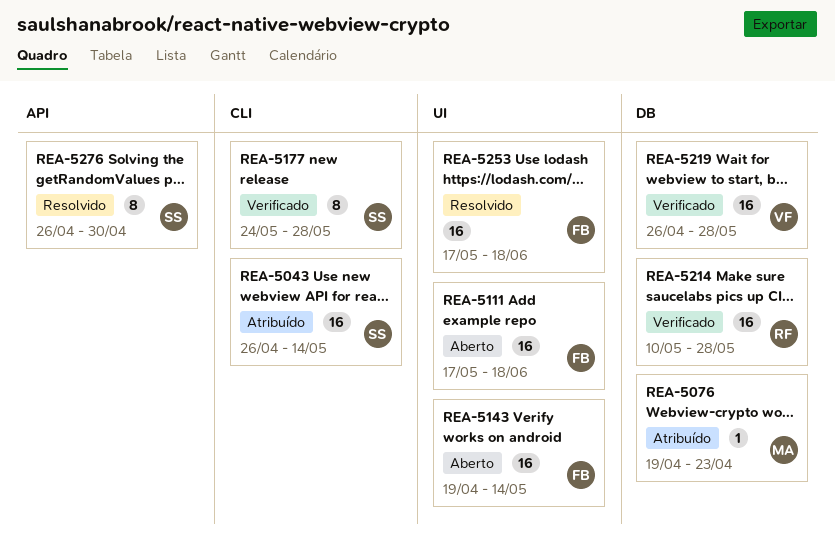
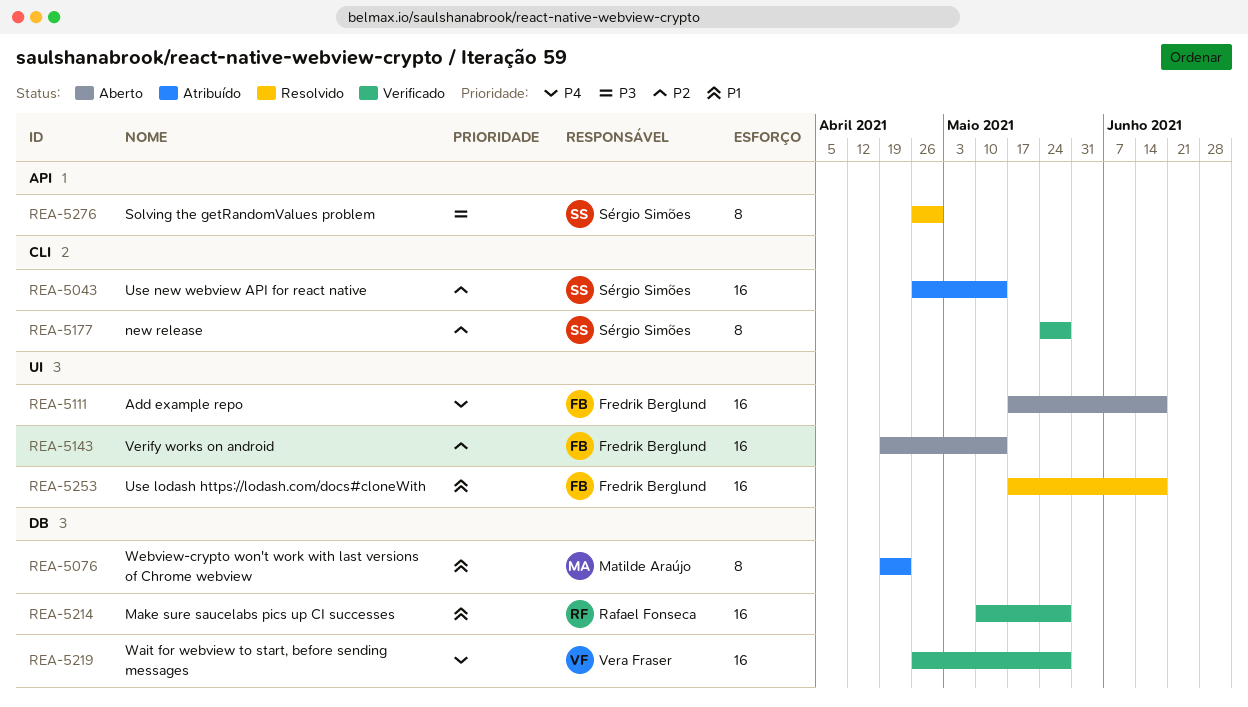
REA-5076, estimate: 1 -> 8

